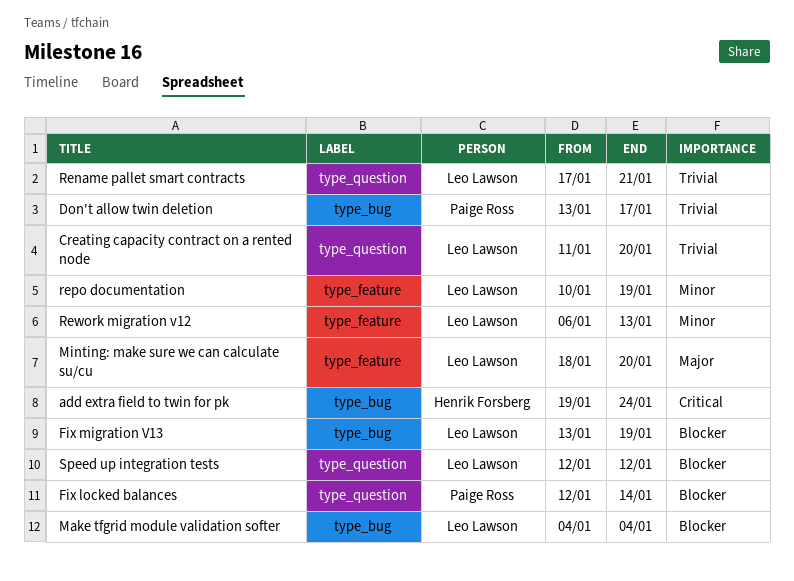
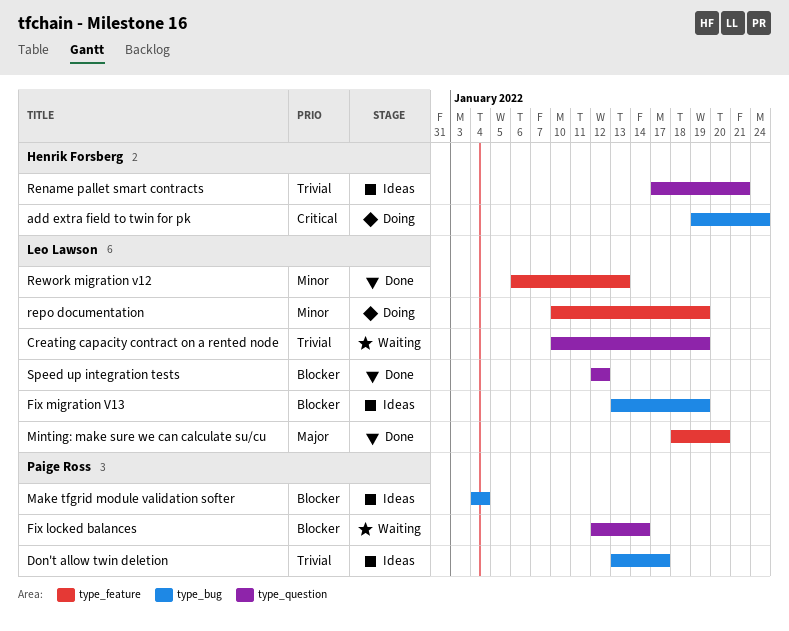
Creating capacity contract on a rented node, start: Jan 11 -> Jan 10
Creating capacity contract on a rented node, due: Jan 20 -> Jan 19
Make tfgrid module validation softer, owner: Leo Lawson -> Paige Ross
Rename pallet smart contracts, owner: Leo Lawson -> Henrik Forsberg

